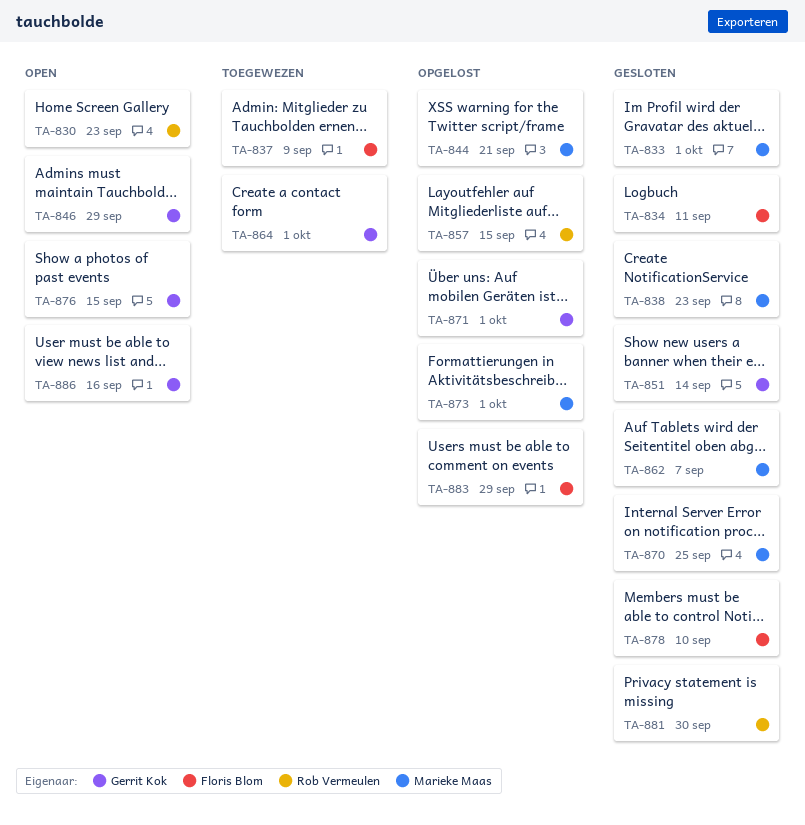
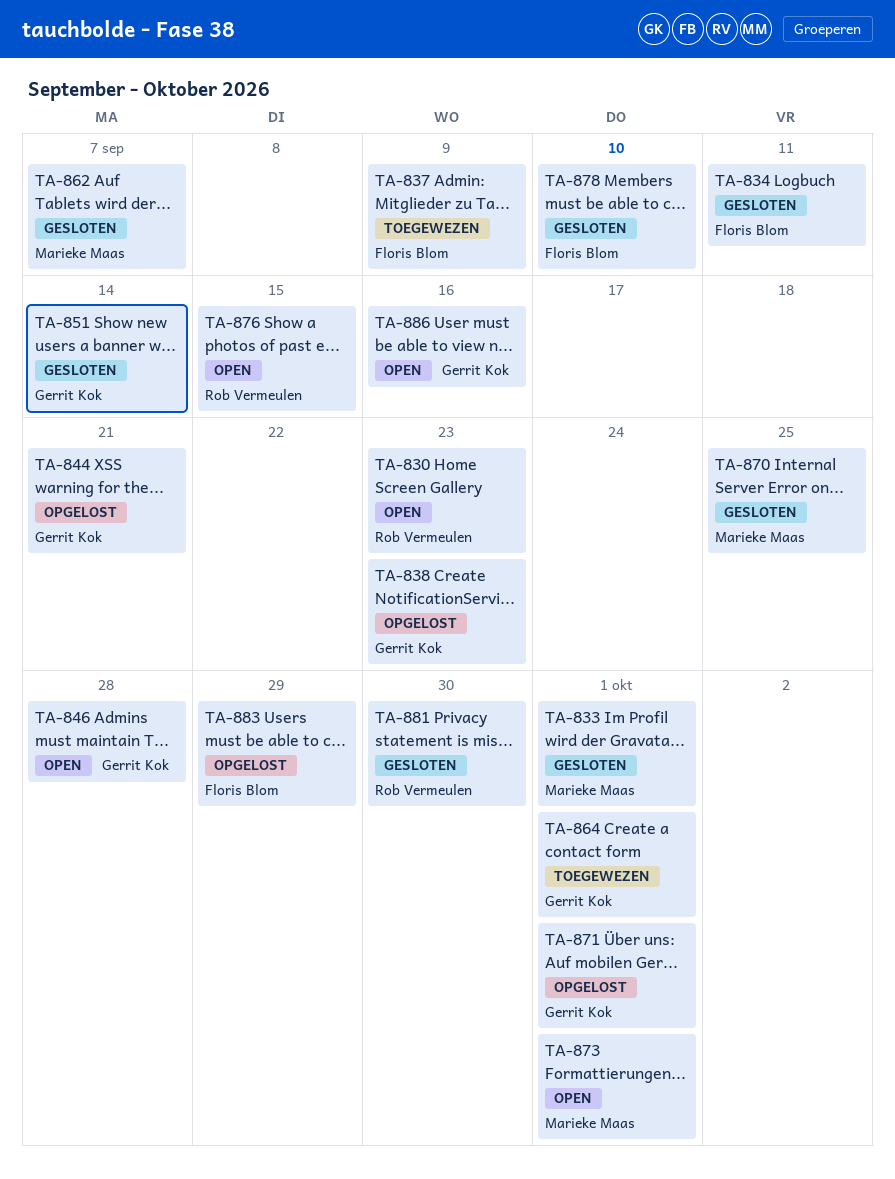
TA-838, status: Gesloten -> Opgelost
TA-838, owner: Marieke Maas -> Gerrit Kok
TA-844, owner: Marieke Maas -> Gerrit Kok
TA-846, due: Sep 29 -> Sep 28
TA-857: present -> none
TA-873, status: Opgelost -> Open
TA-876, owner: Gerrit Kok -> Rob Vermeulen

